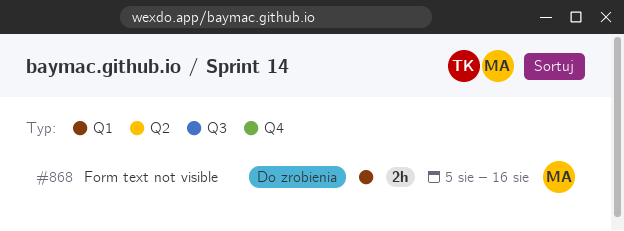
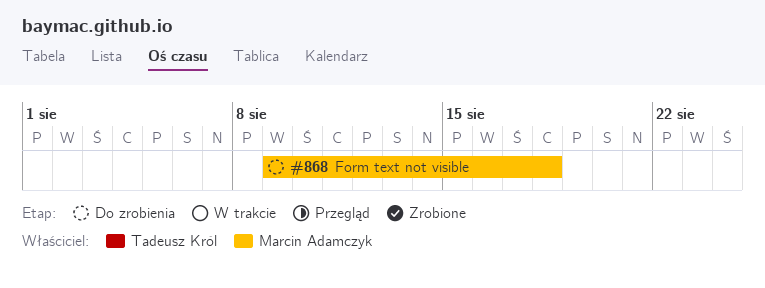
#868, start: Aug 5 -> Aug 9
#868, due: Aug 16 -> Aug 18

